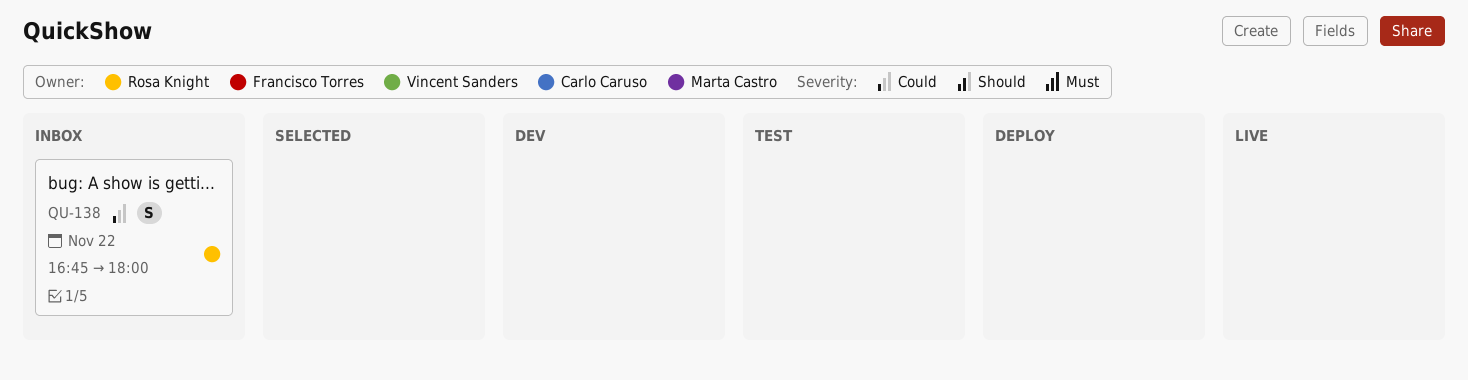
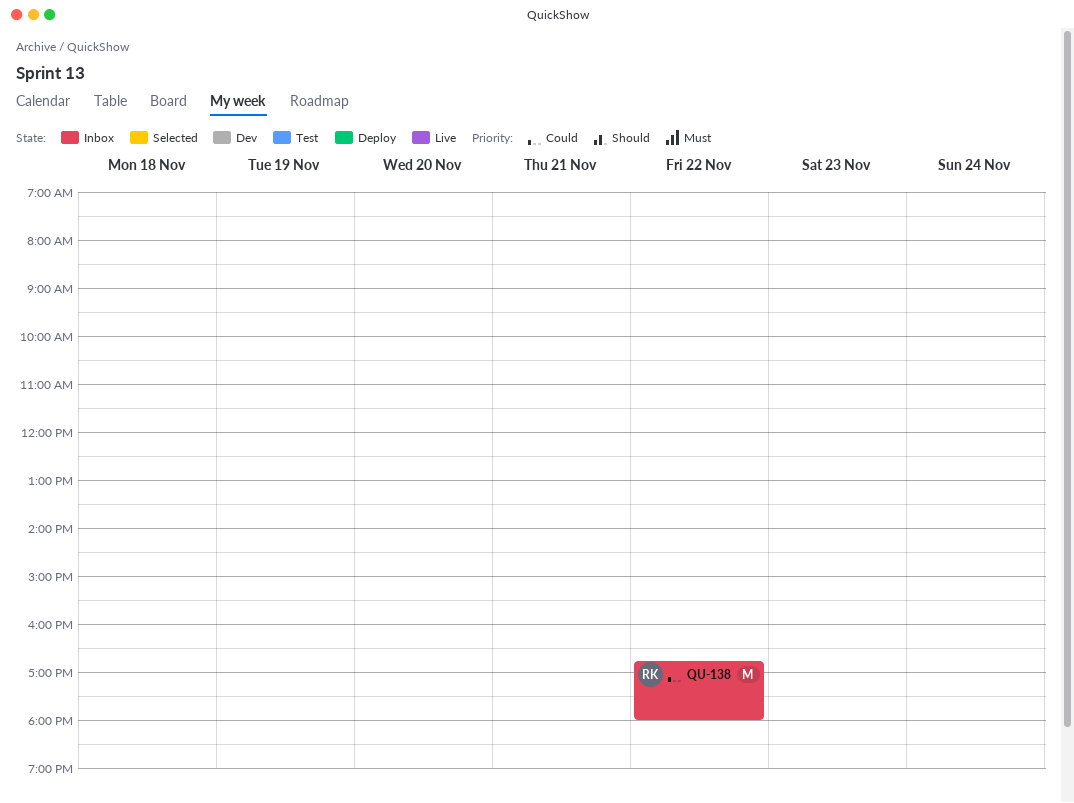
QU-138, estimate: S -> M

